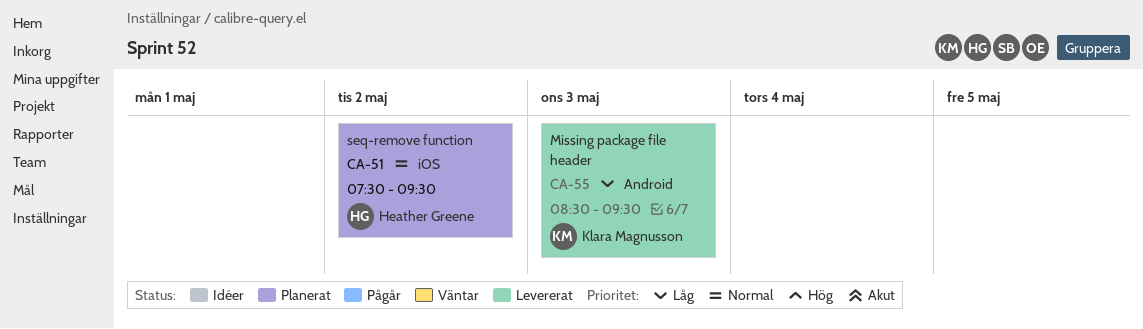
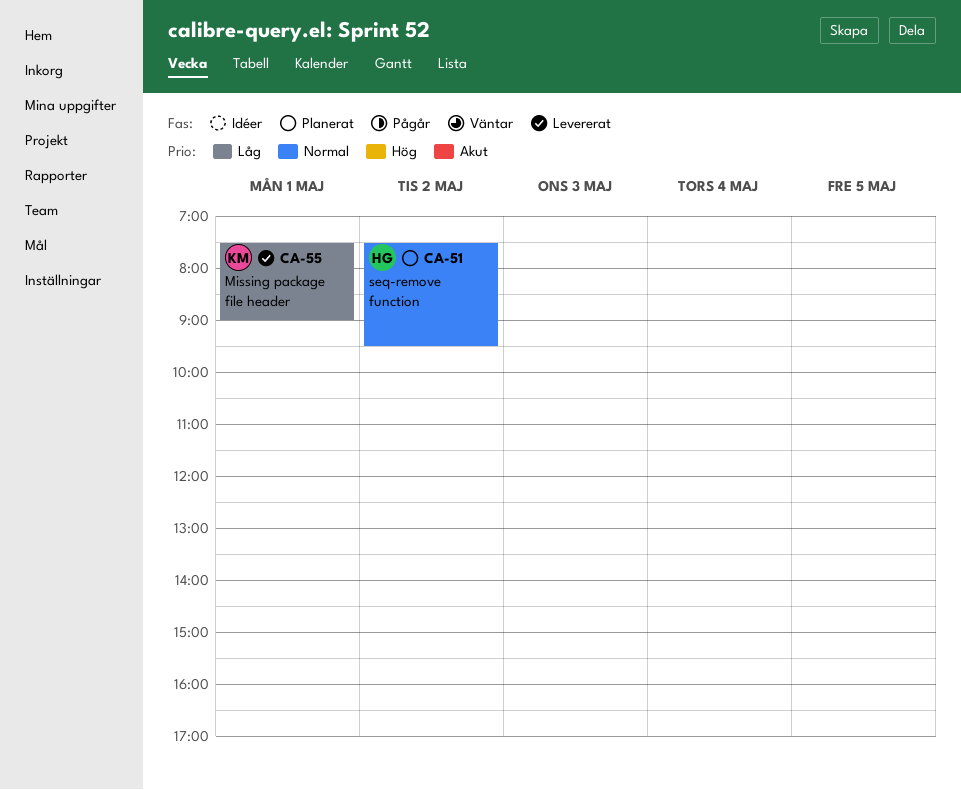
CA-55, day: May 3 -> May 1
CA-55, begins: 08:30 -> 07:30
CA-55, ends: 09:30 -> 09:00

